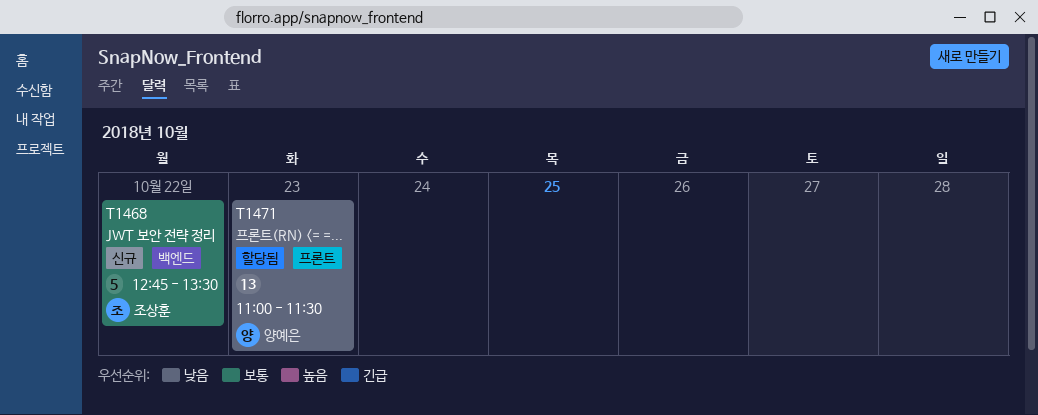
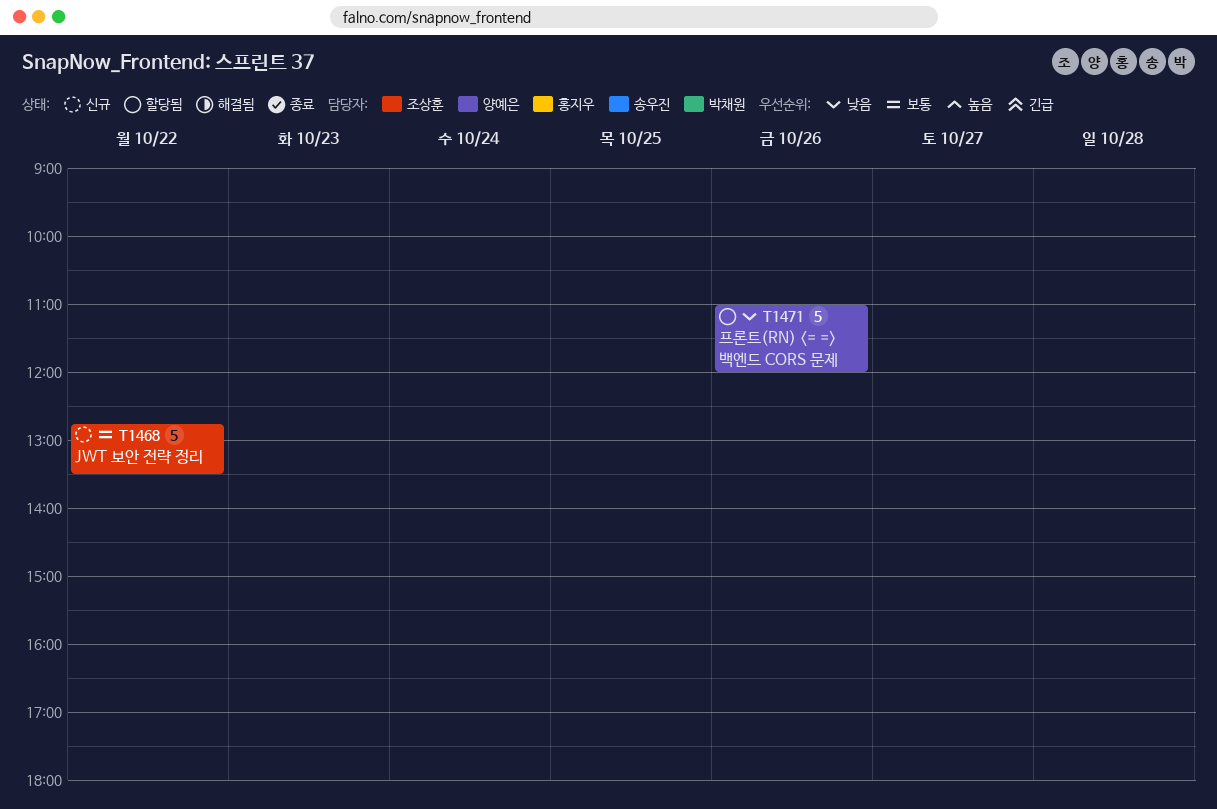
T1471, estimate: 13 -> 5
T1471, day: Oct 23 -> Oct 26
T1471, ends: 11:30 -> 12:00

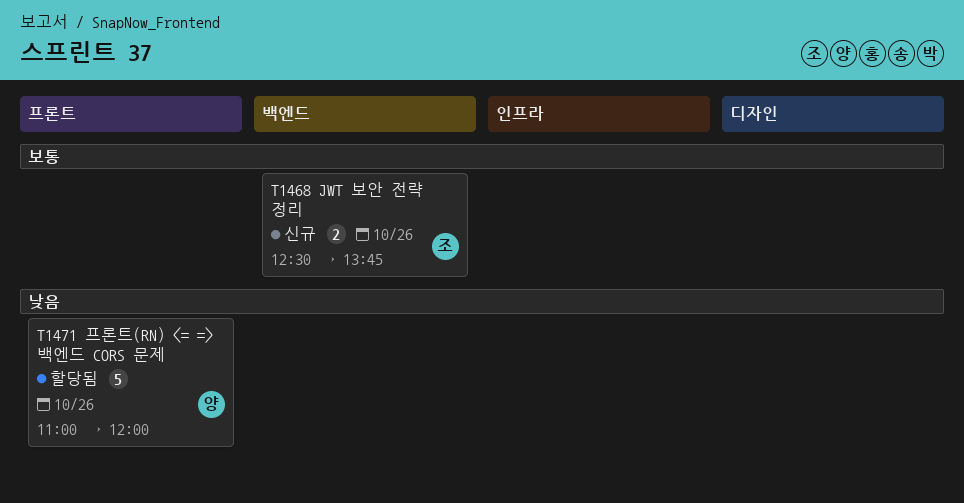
T1468, estimate: 5 -> 2
T1468, day: Oct 22 -> Oct 26
T1468, begins: 12:45 -> 12:30
T1468, ends: 13:30 -> 13:45

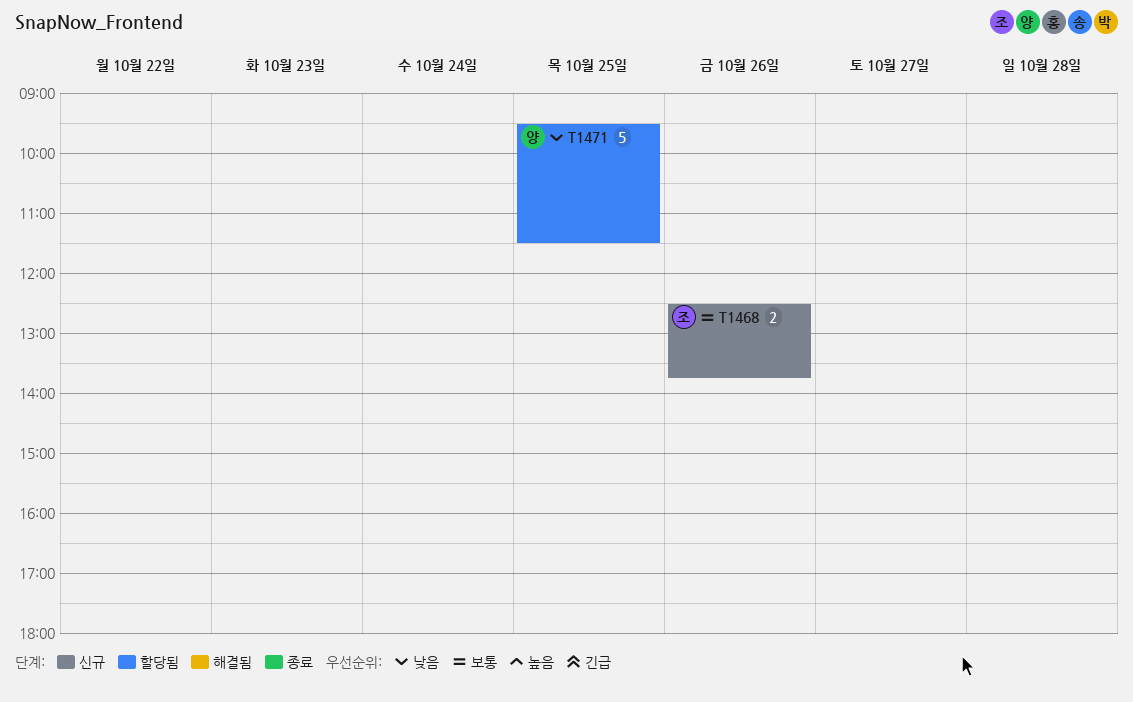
T1471, day: Oct 26 -> Oct 25
T1471, begins: 11:00 -> 09:30
T1471, ends: 12:00 -> 11:30

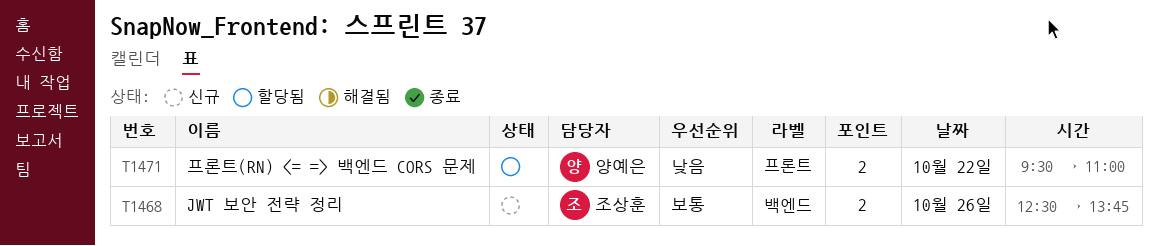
T1471, estimate: 5 -> 2
T1471, day: Oct 25 -> Oct 22
T1471, ends: 11:30 -> 11:00

